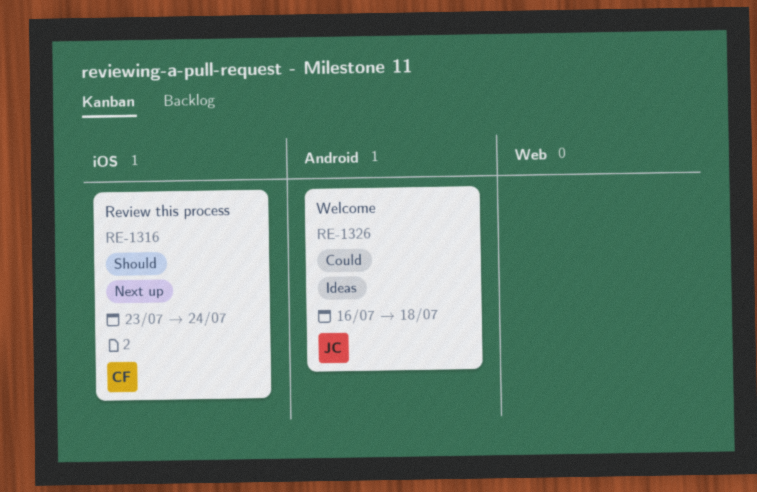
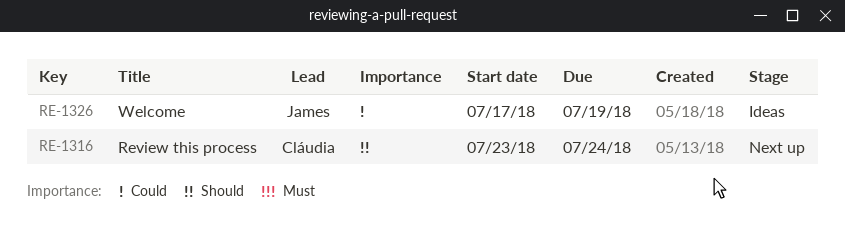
RE-1326, start: Jul 16 -> Jul 17
RE-1326, due: Jul 18 -> Jul 19

